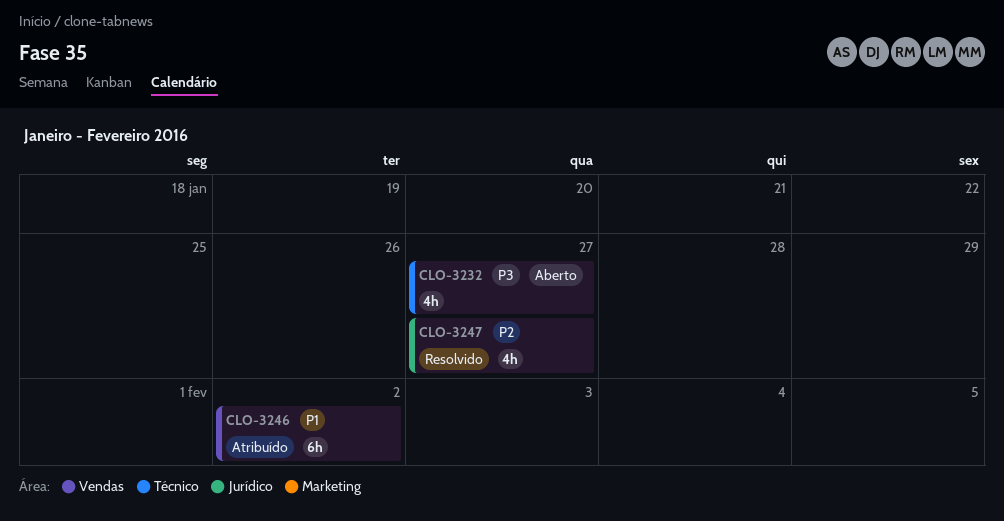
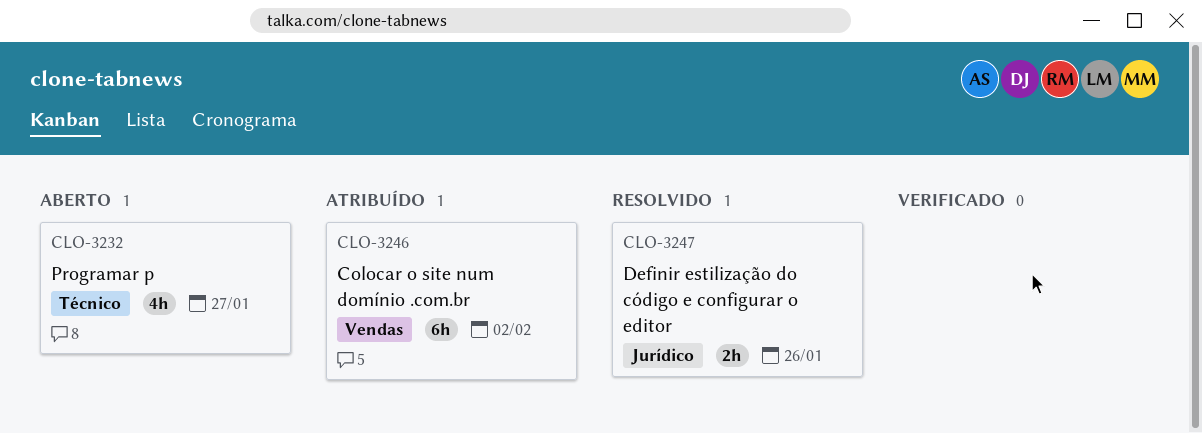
CLO-3247, estimate: 4h -> 2h
CLO-3247, due: Jan 27 -> Jan 26

